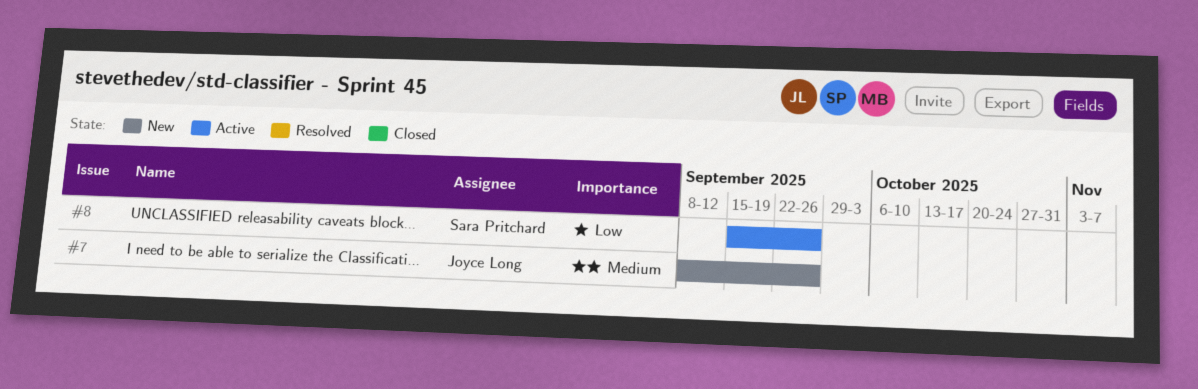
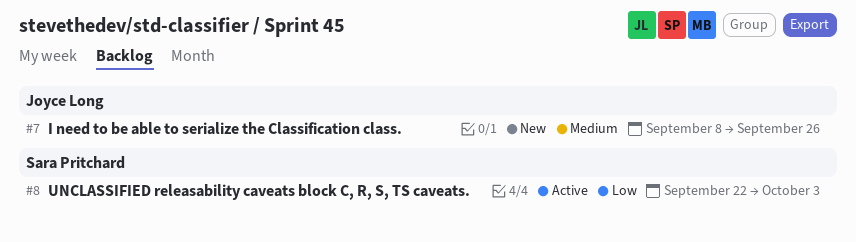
#8, start: Sep 15 -> Sep 22
#8, due: Sep 26 -> Oct 3

